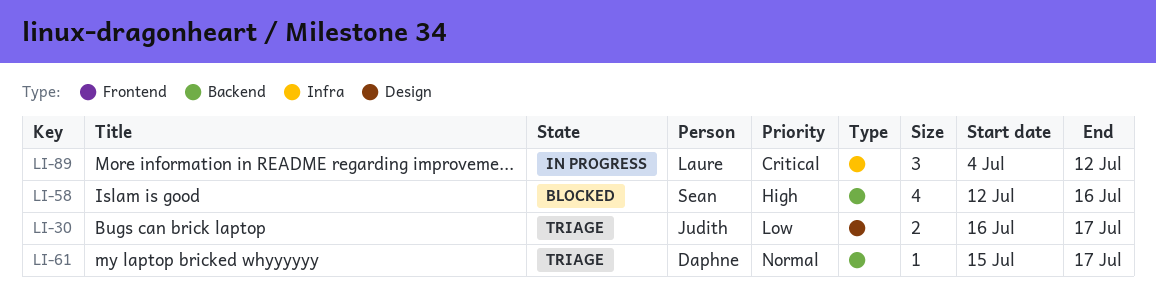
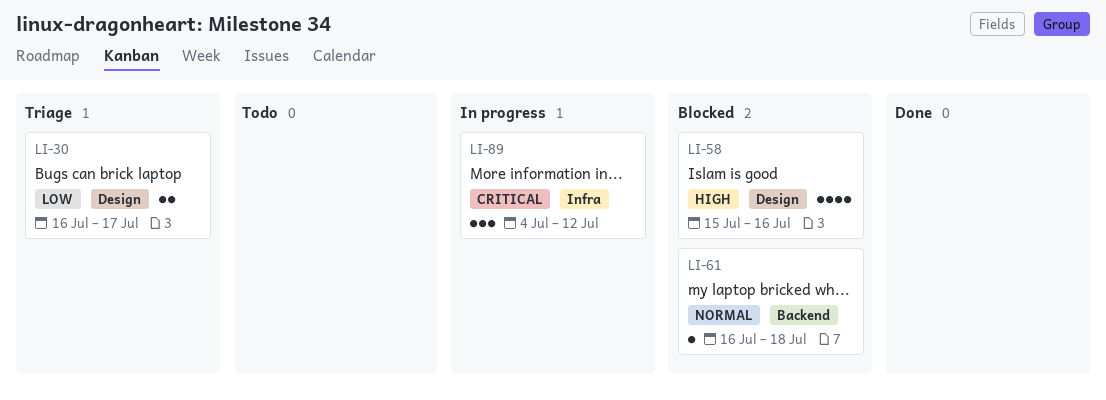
LI-58, label: Backend -> Design
LI-58, start: Jul 12 -> Jul 15
LI-61, status: Triage -> Blocked
LI-61, start: Jul 15 -> Jul 16
LI-61, due: Jul 17 -> Jul 18

